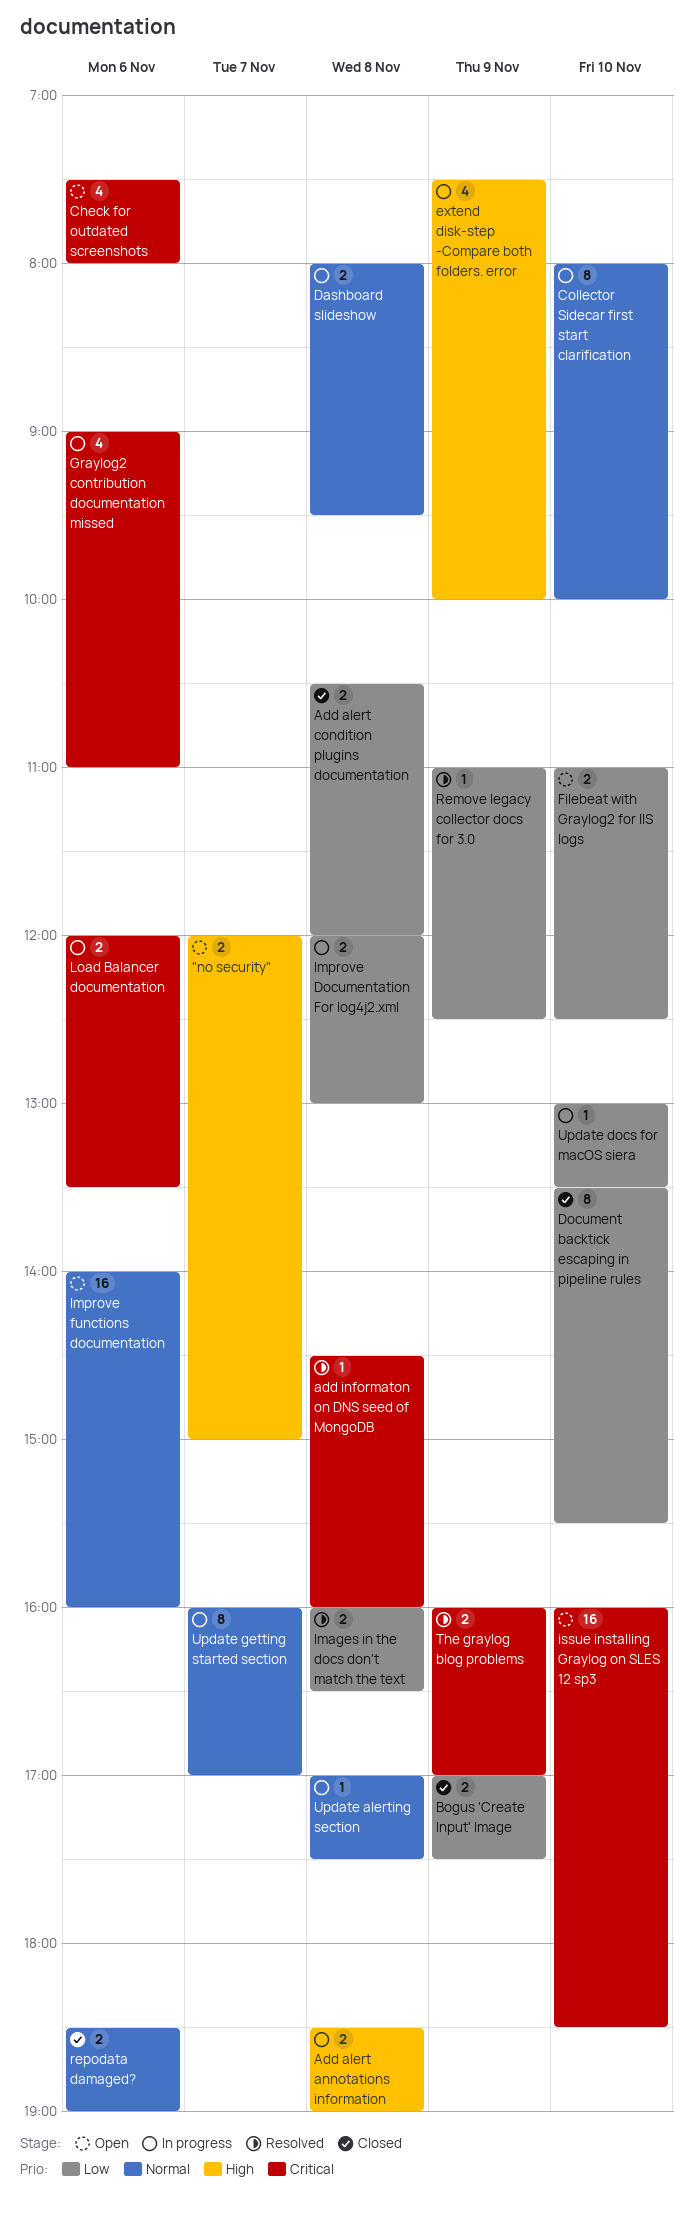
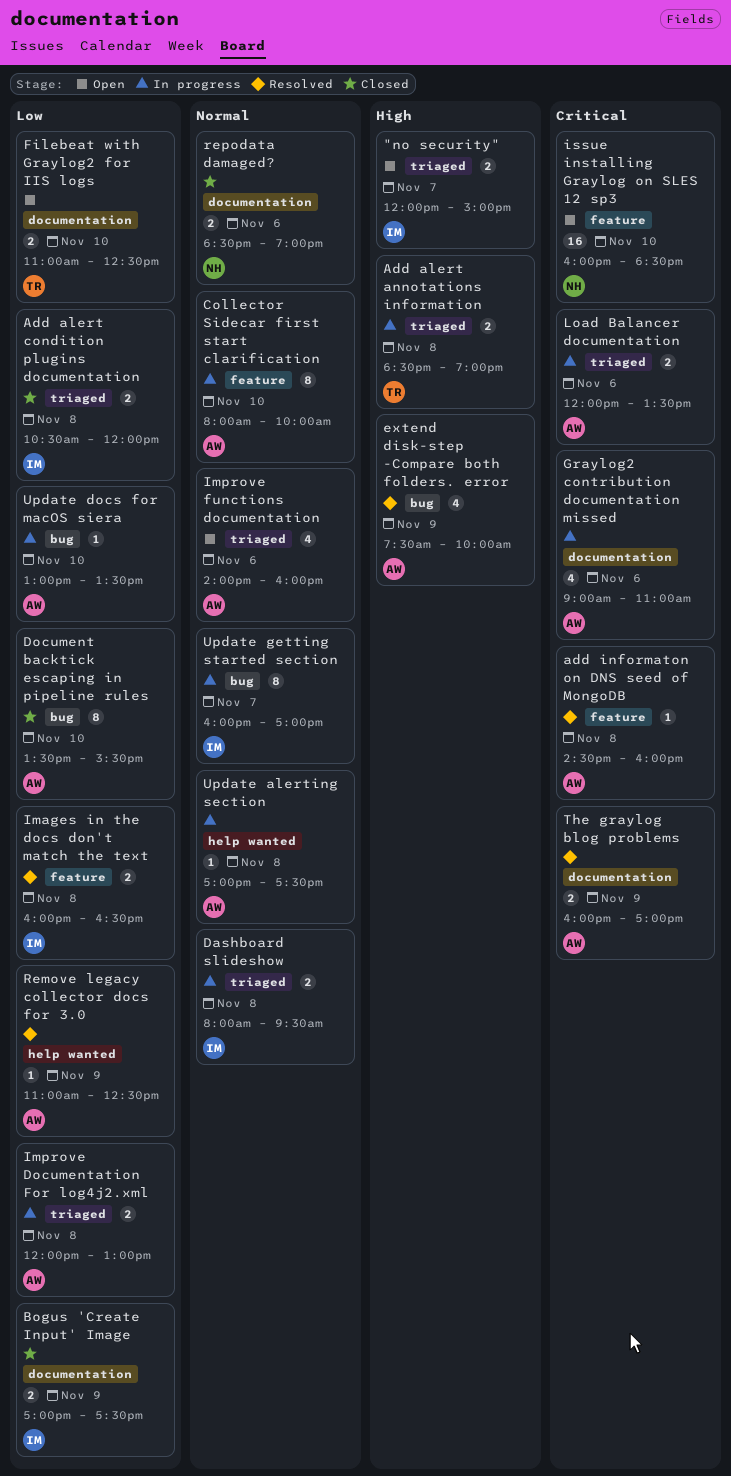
Check for outdated screenshots: present -> none
extend disk-step -Compare both folders. error, status: In progress -> Resolved
Improve functions documentation, estimate: 16 -> 4

